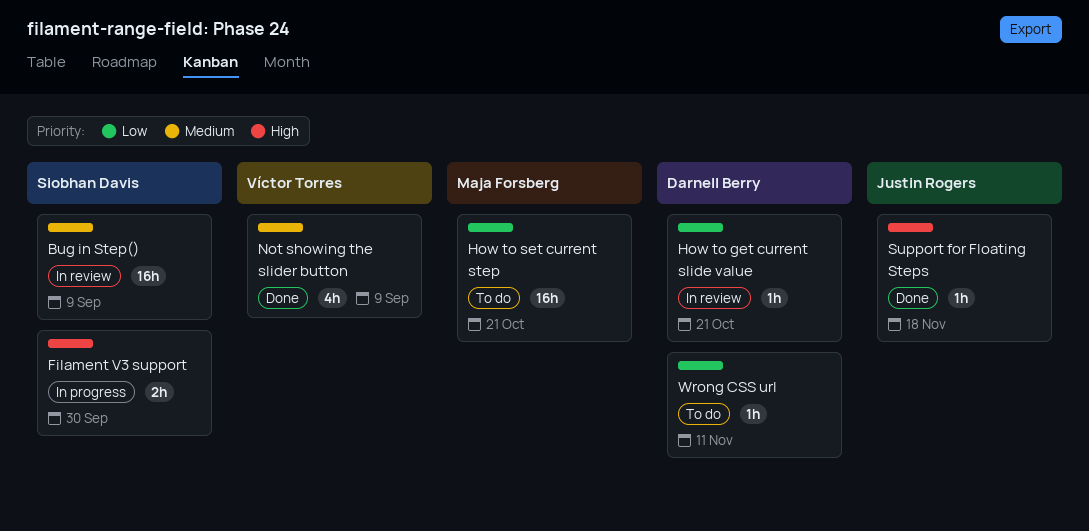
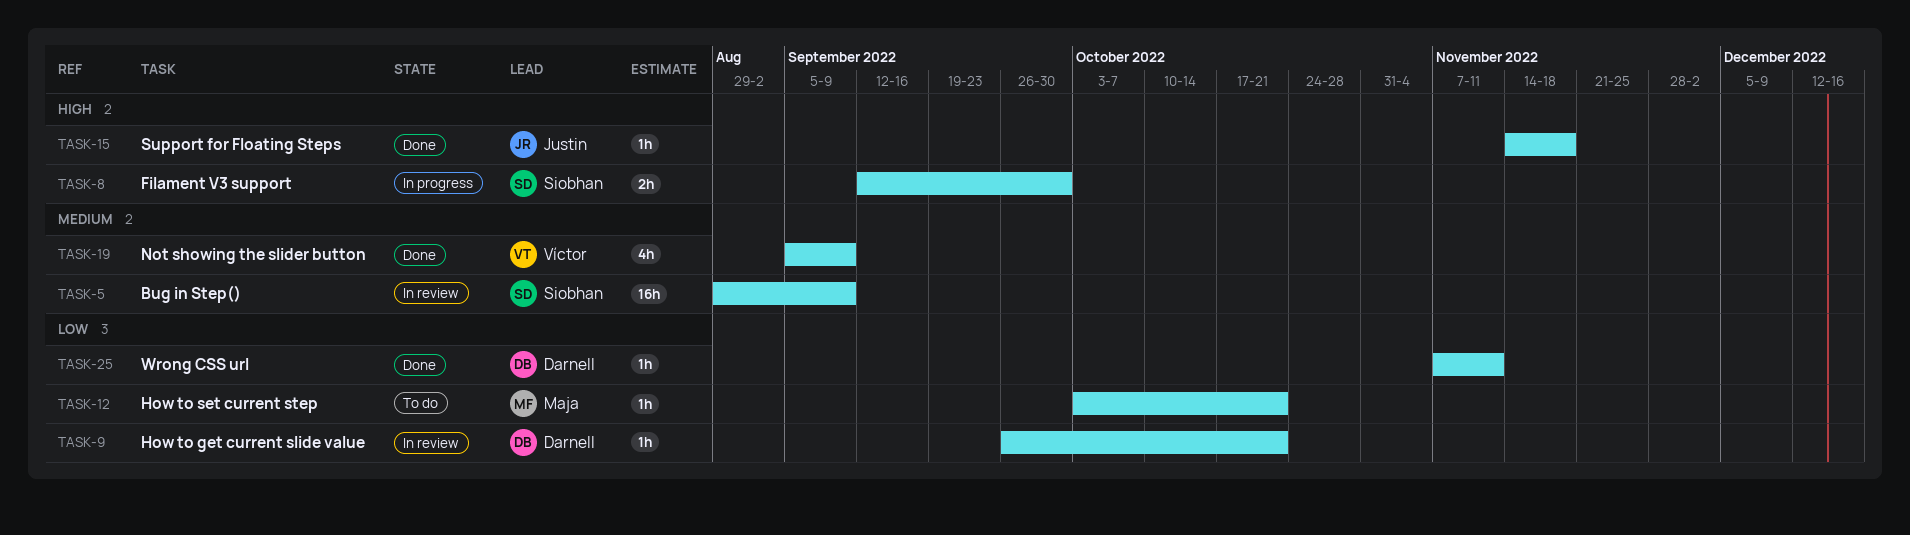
How to set current step, estimate: 16h -> 1h
Wrong CSS url, status: To do -> Done

